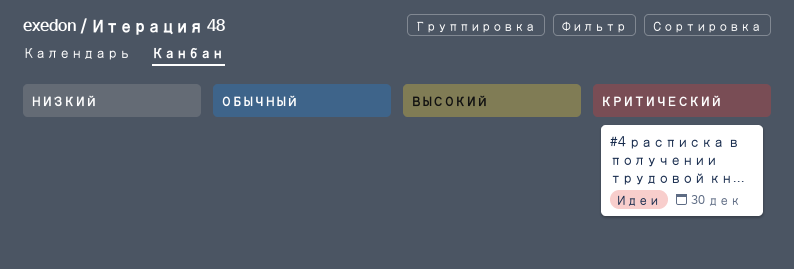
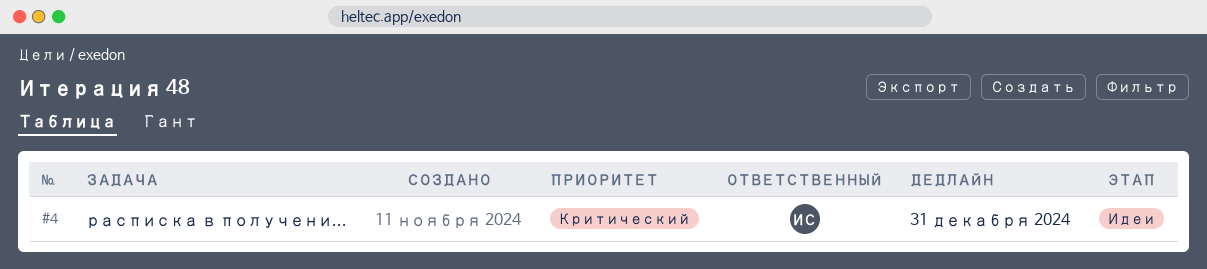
#4, due: Dec 30 -> Dec 31

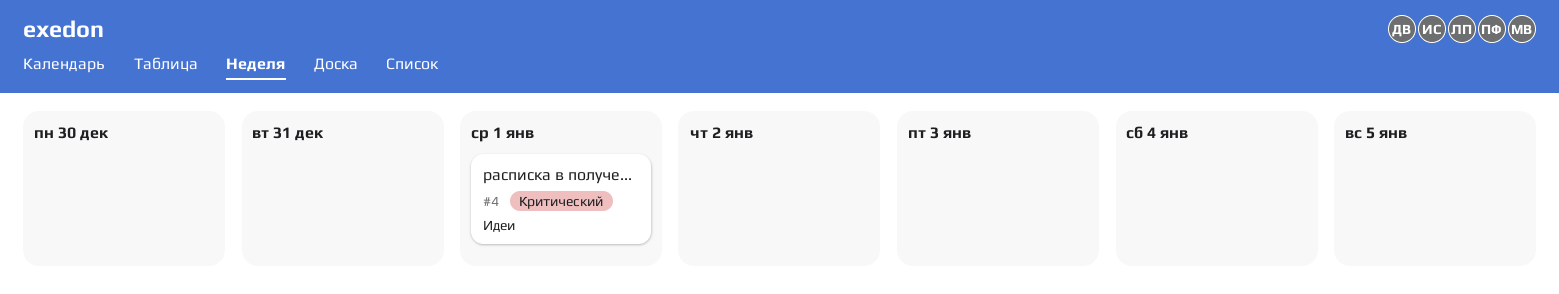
#4, due: Dec 31 -> Jan 1

